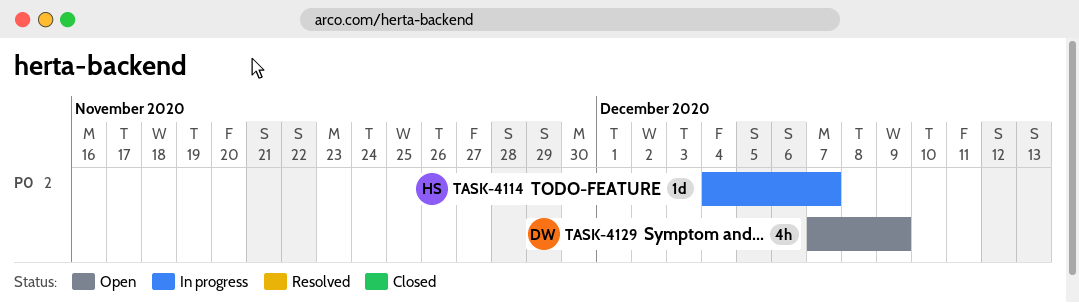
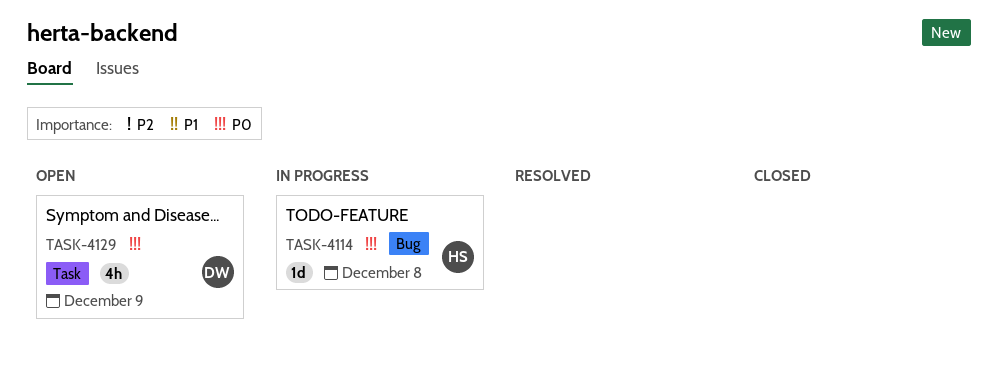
TASK-4114, due: Dec 7 -> Dec 8

